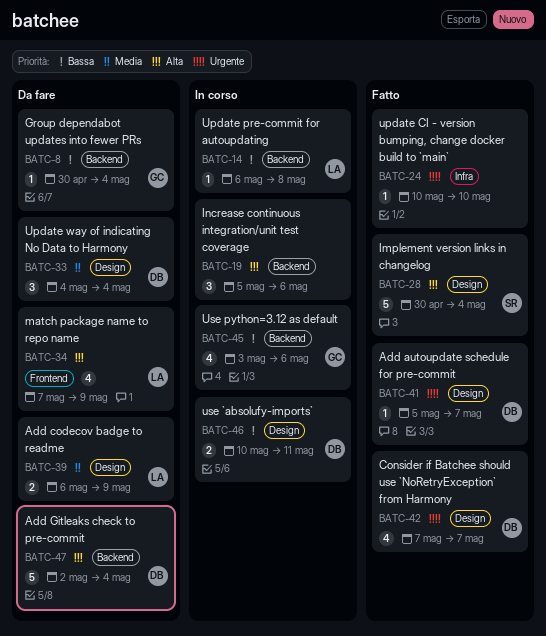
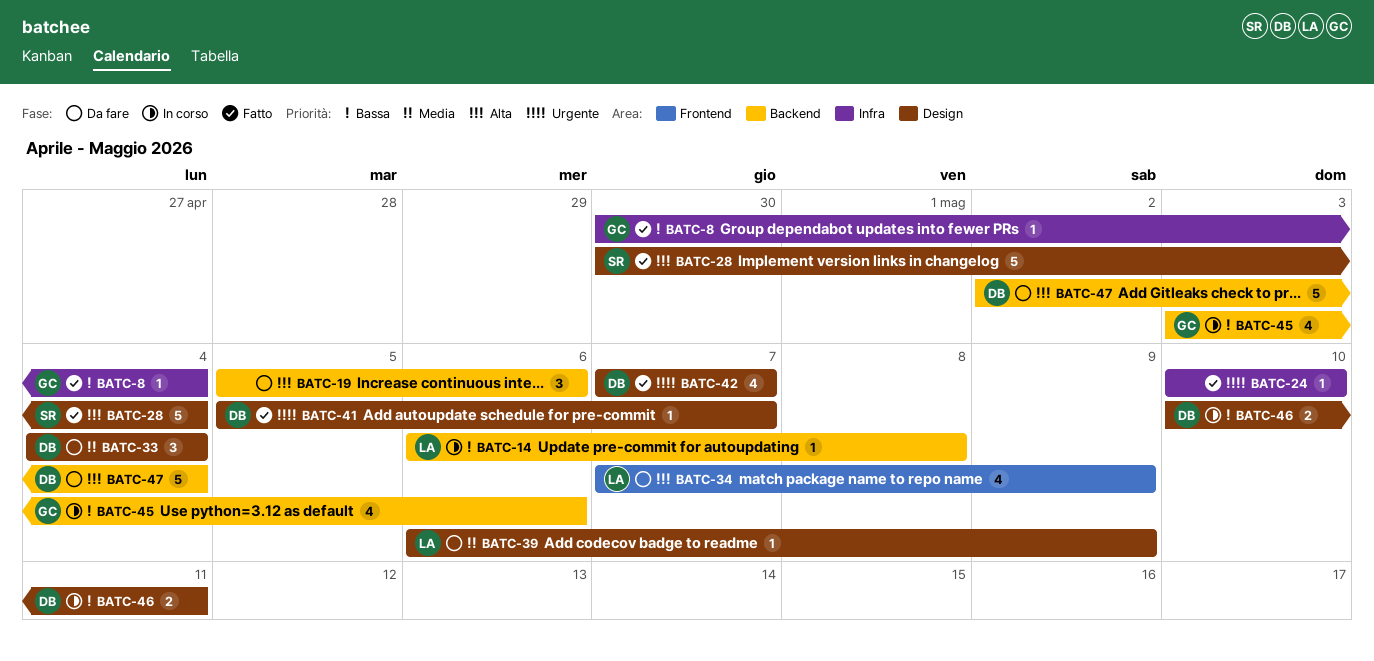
BATC-8, status: Da fare -> Fatto
BATC-8, label: Backend -> Infra
BATC-19, status: In corso -> Da fare
BATC-39, estimate: 2 -> 1

